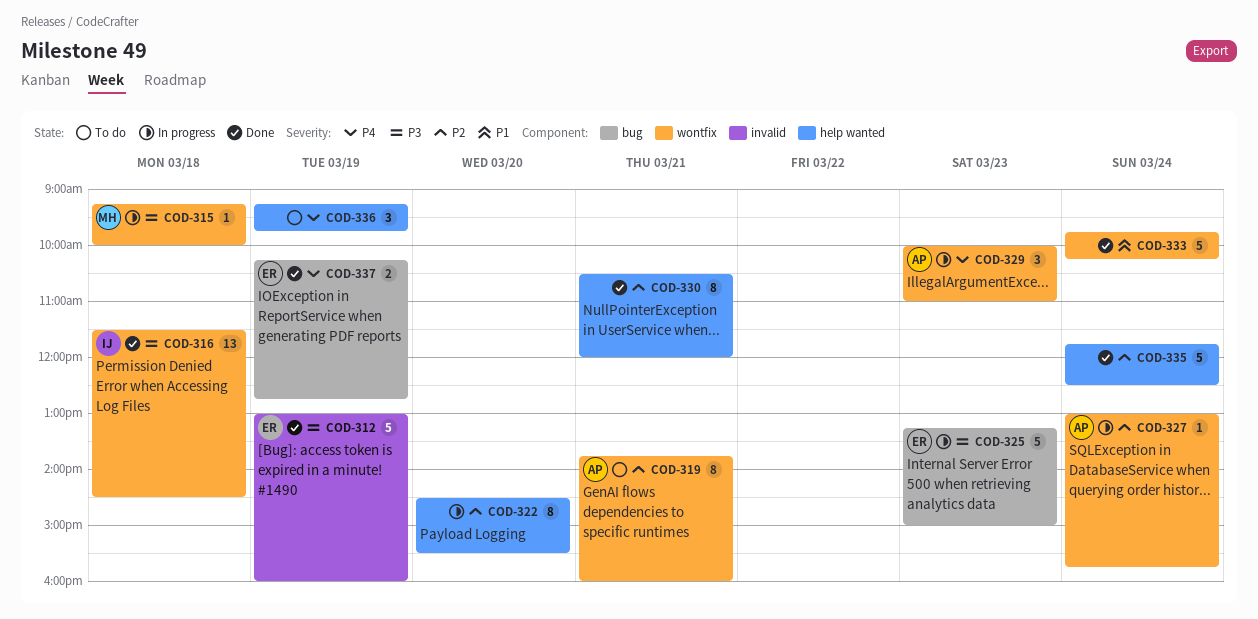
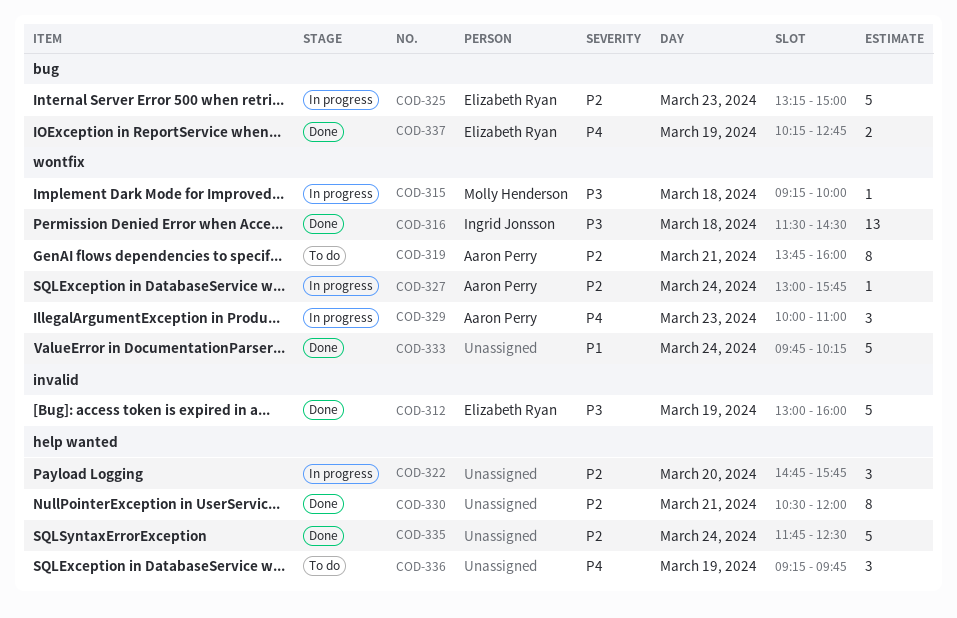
COD-322, estimate: 8 -> 3
COD-322, begins: 14:30 -> 14:45
COD-322, ends: 15:30 -> 15:45
COD-325, priority: P3 -> P2

